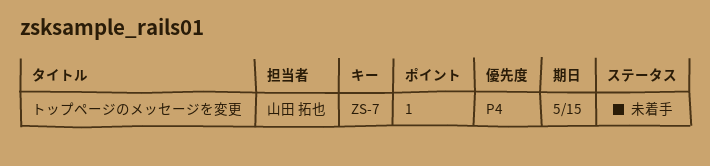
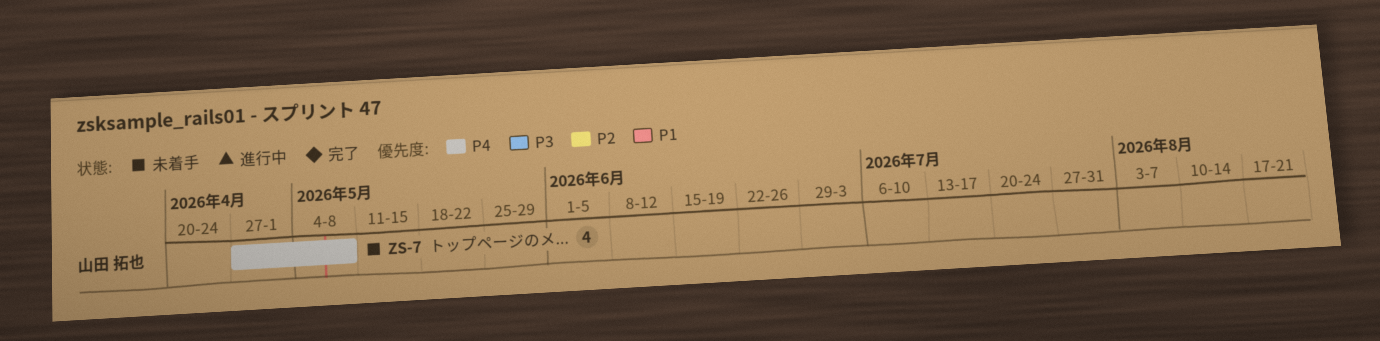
ZS-7, estimate: 1 -> 4
ZS-7, due: May 15 -> May 8

